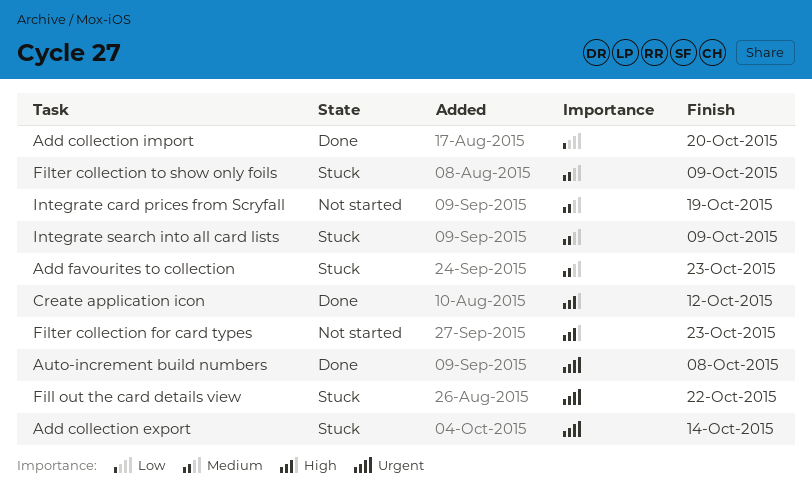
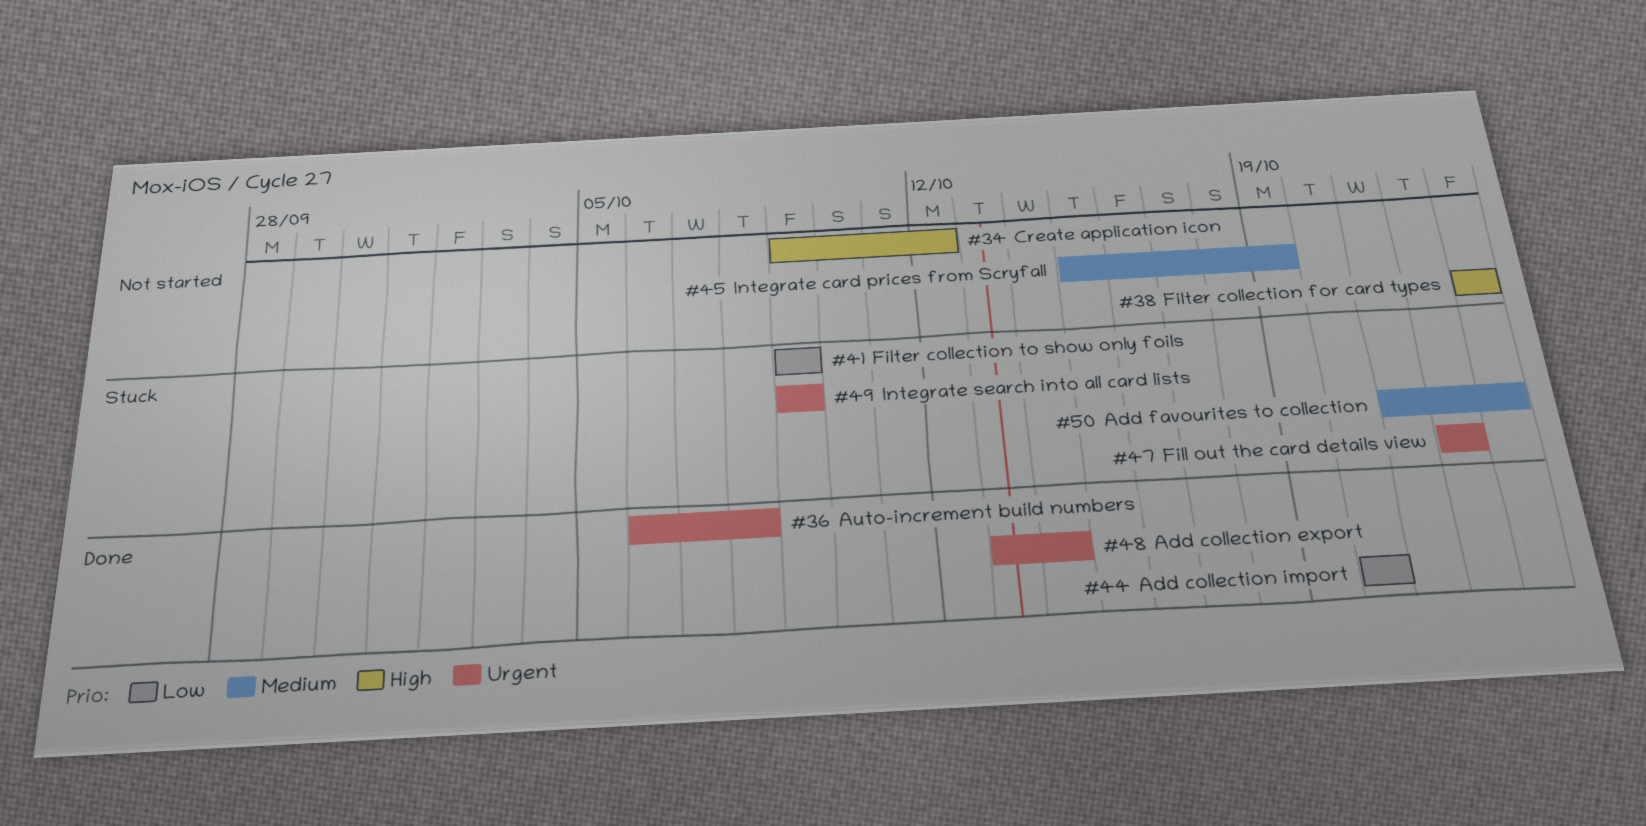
Add collection export, status: Stuck -> Done
Create application icon, status: Done -> Not started
Filter collection to show only foils, priority: Medium -> Low
Integrate search into all card lists, priority: Medium -> Urgent

